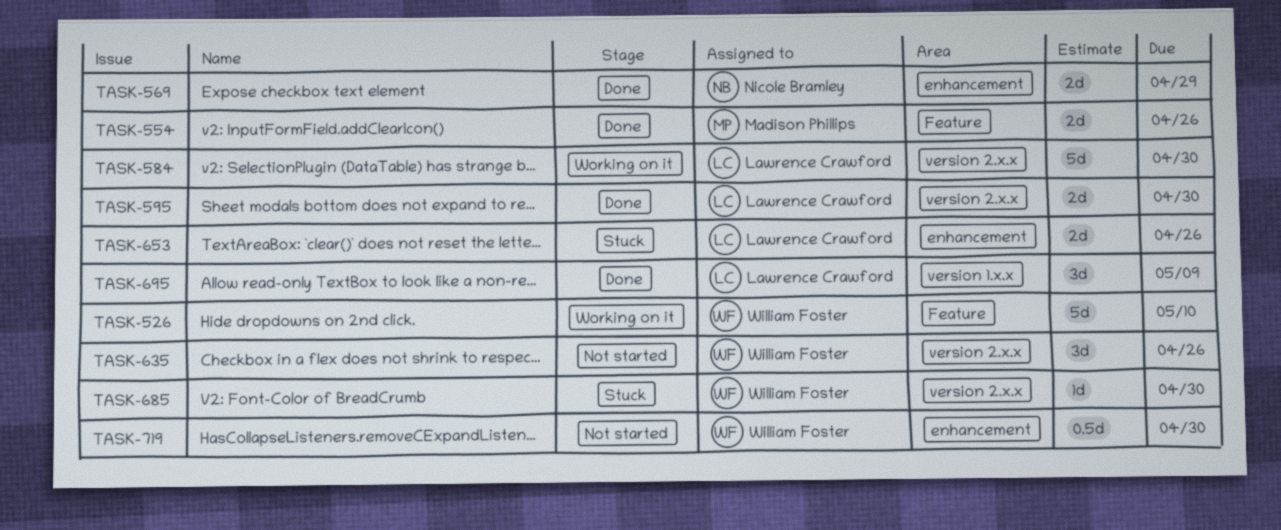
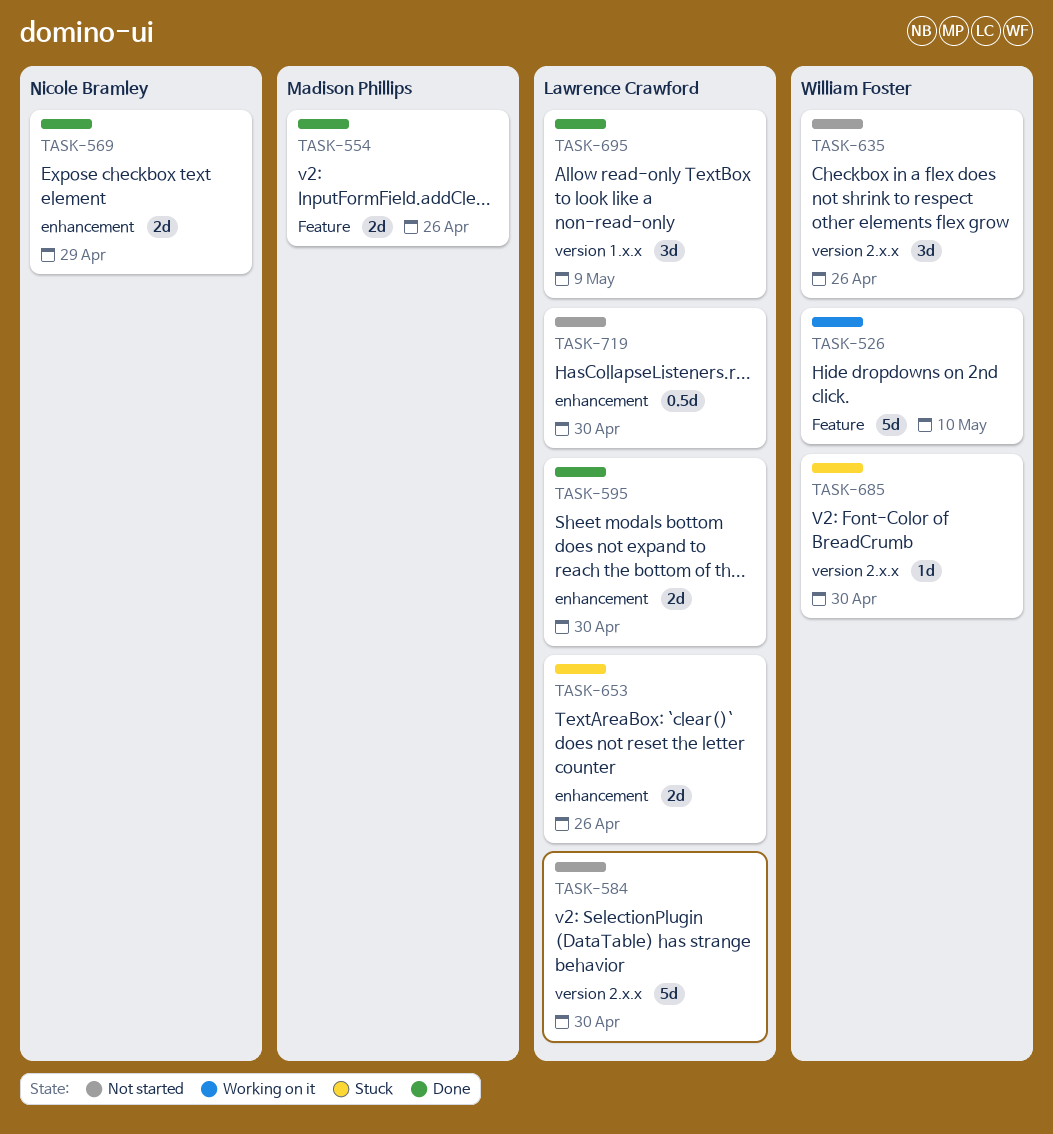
TASK-584, status: Working on it -> Not started
TASK-595, label: version 2.x.x -> enhancement
TASK-719, owner: William Foster -> Lawrence Crawford

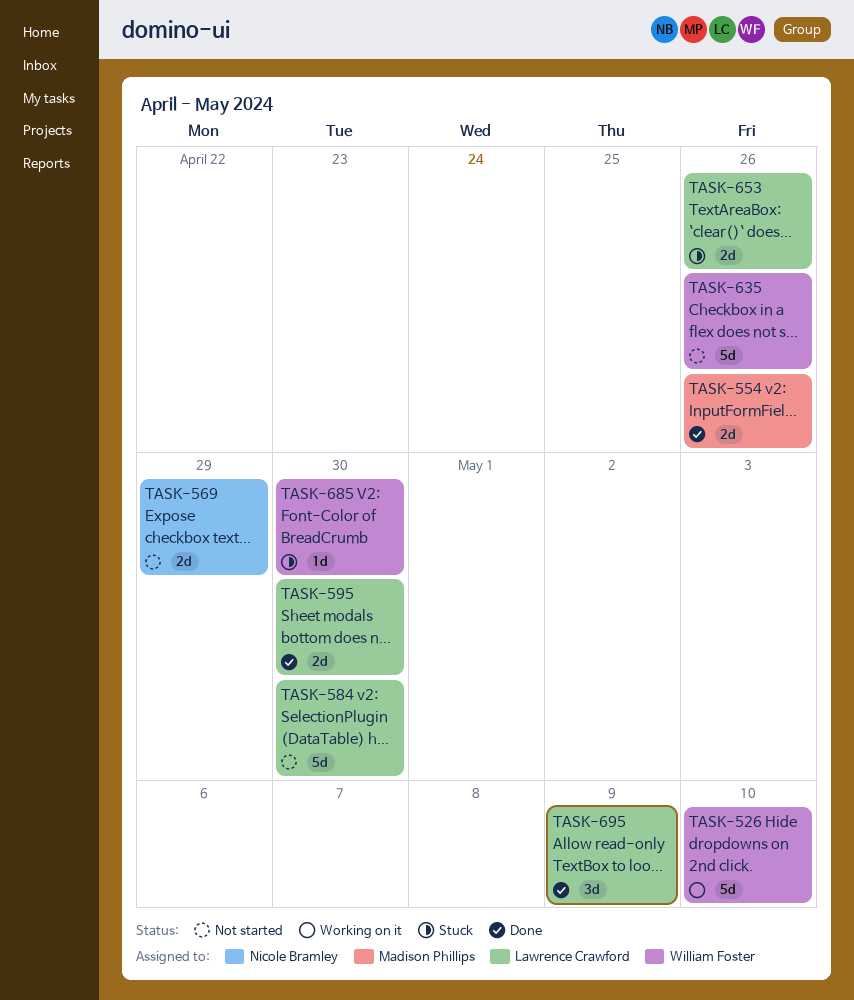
TASK-569, status: Done -> Not started
TASK-635, estimate: 3d -> 5d
TASK-719: present -> none

